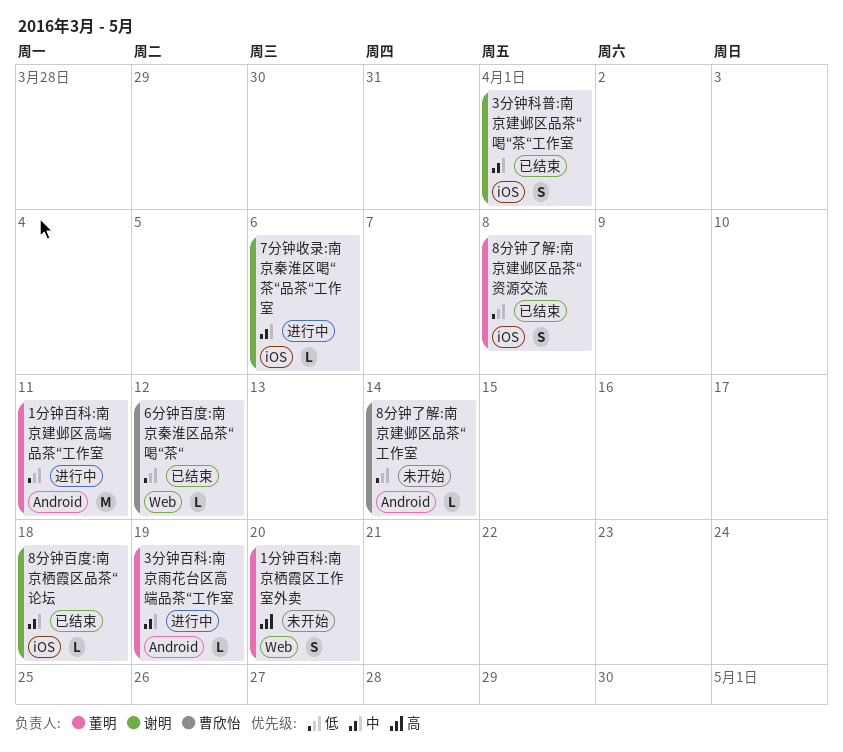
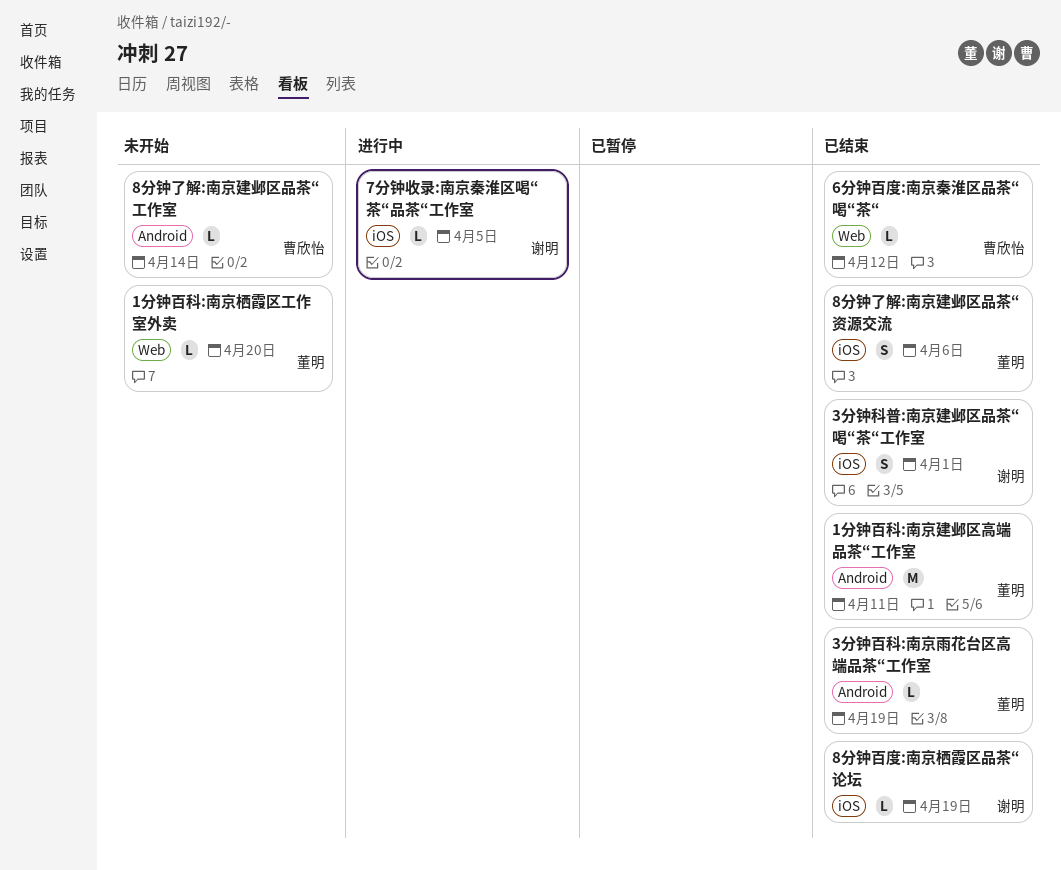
1分钟百科:南京建邺区高端品茶“工作室, status: 进行中 -> 已结束
1分钟百科:南京栖霞区工作室外卖, estimate: S -> L
3分钟百科:南京雨花台区高端品茶“工作室, status: 进行中 -> 已结束
7分钟收录:南京秦淮区喝“茶“品茶“工作室, due: Apr 6 -> Apr 5
8分钟了解:南京建邺区品茶“资源交流, due: Apr 8 -> Apr 6
8分钟百度:南京栖霞区品茶“论坛, due: Apr 18 -> Apr 19

